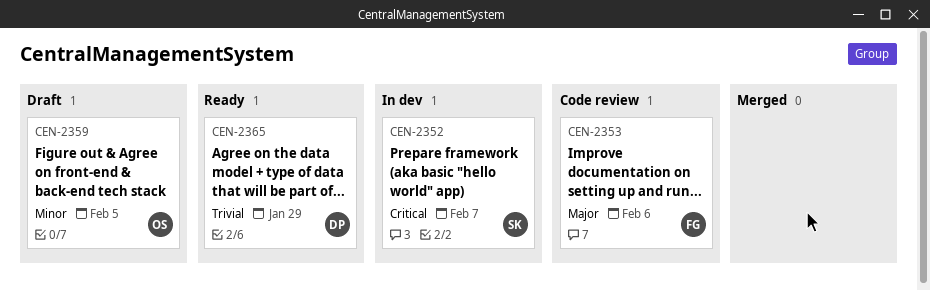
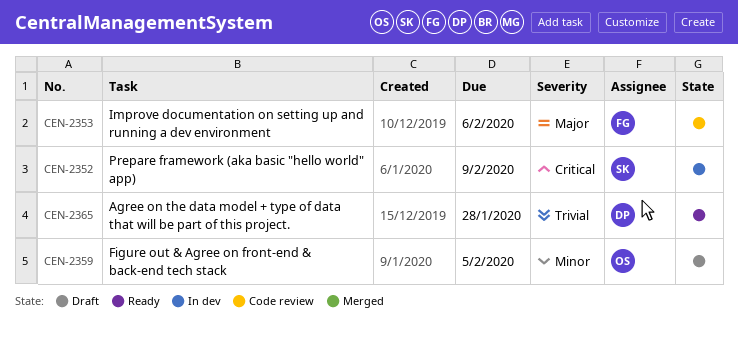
CEN-2352, due: Feb 7 -> Feb 9
CEN-2365, due: Jan 29 -> Jan 28

